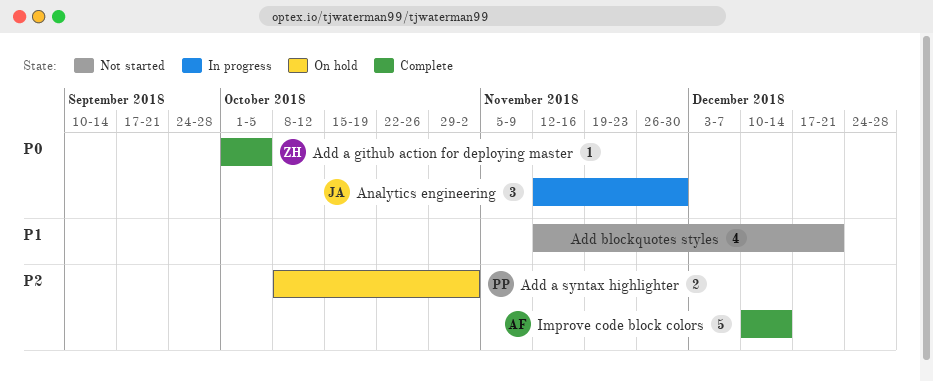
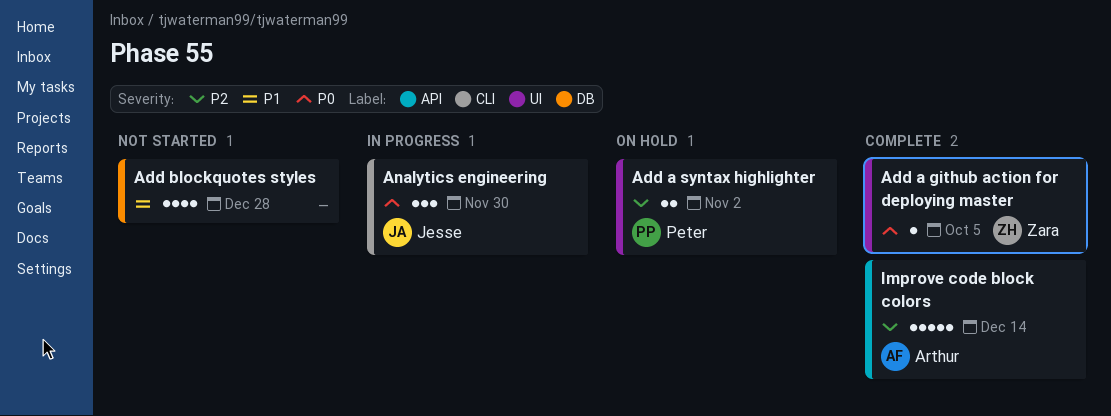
Add blockquotes styles, due: Dec 21 -> Dec 28

